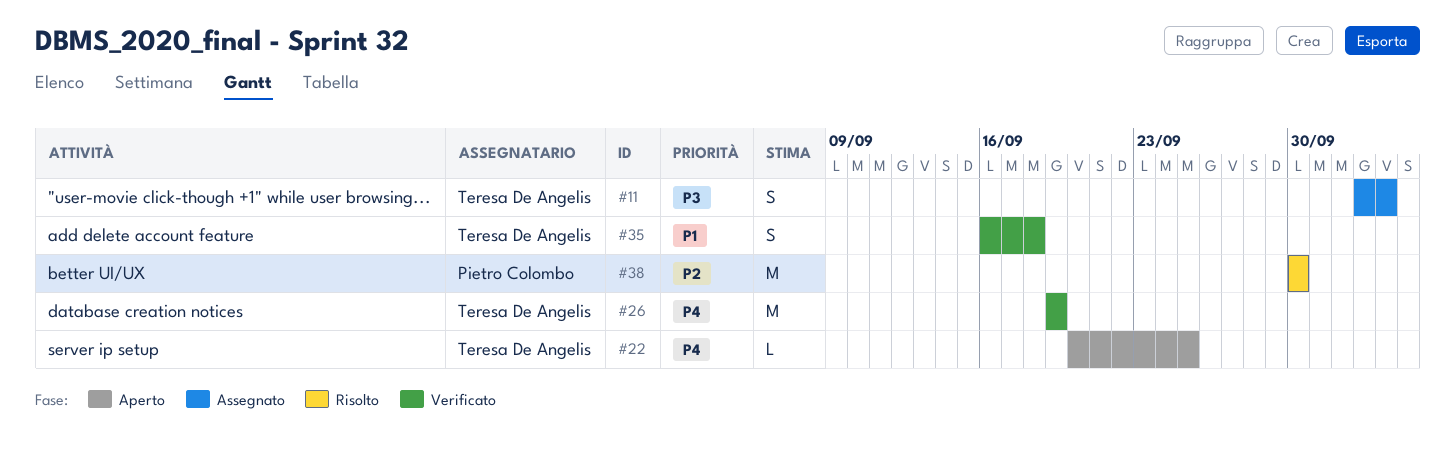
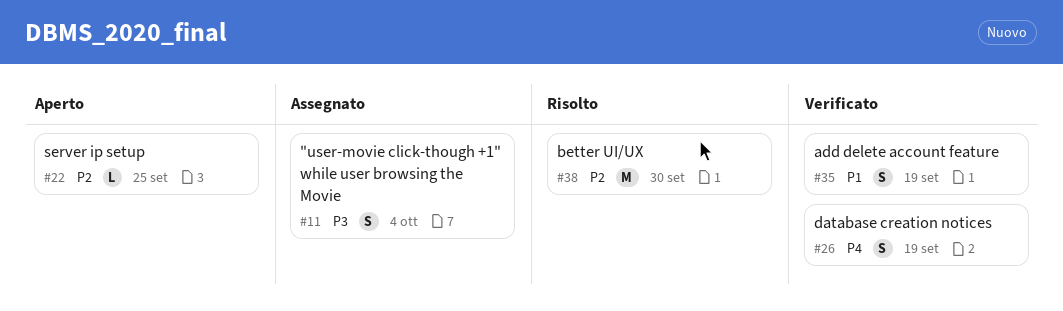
#22, priority: P4 -> P2
#26, estimate: M -> S
#35, due: Sep 18 -> Sep 19

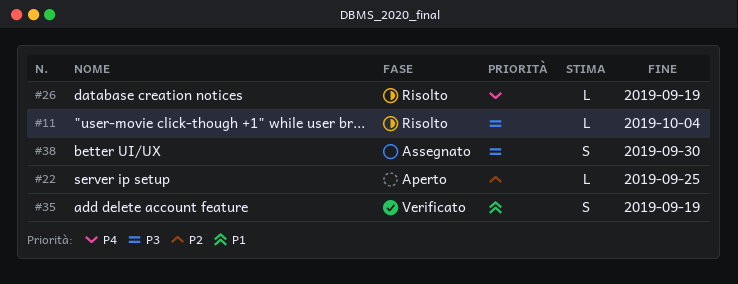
#11, status: Assegnato -> Risolto
#11, estimate: S -> L
#26, status: Verificato -> Risolto
#26, estimate: S -> L
#38, status: Risolto -> Assegnato
#38, priority: P2 -> P3
#38, estimate: M -> S

